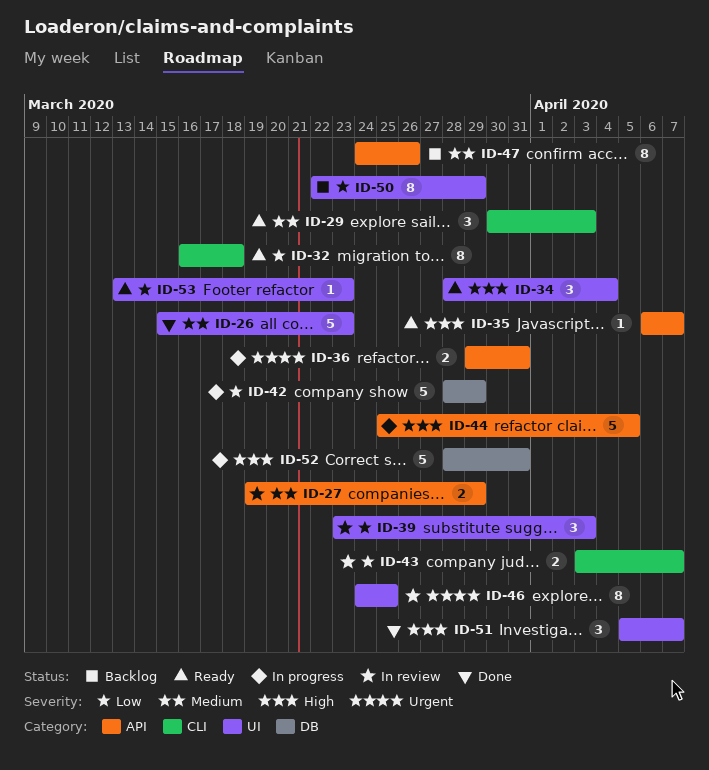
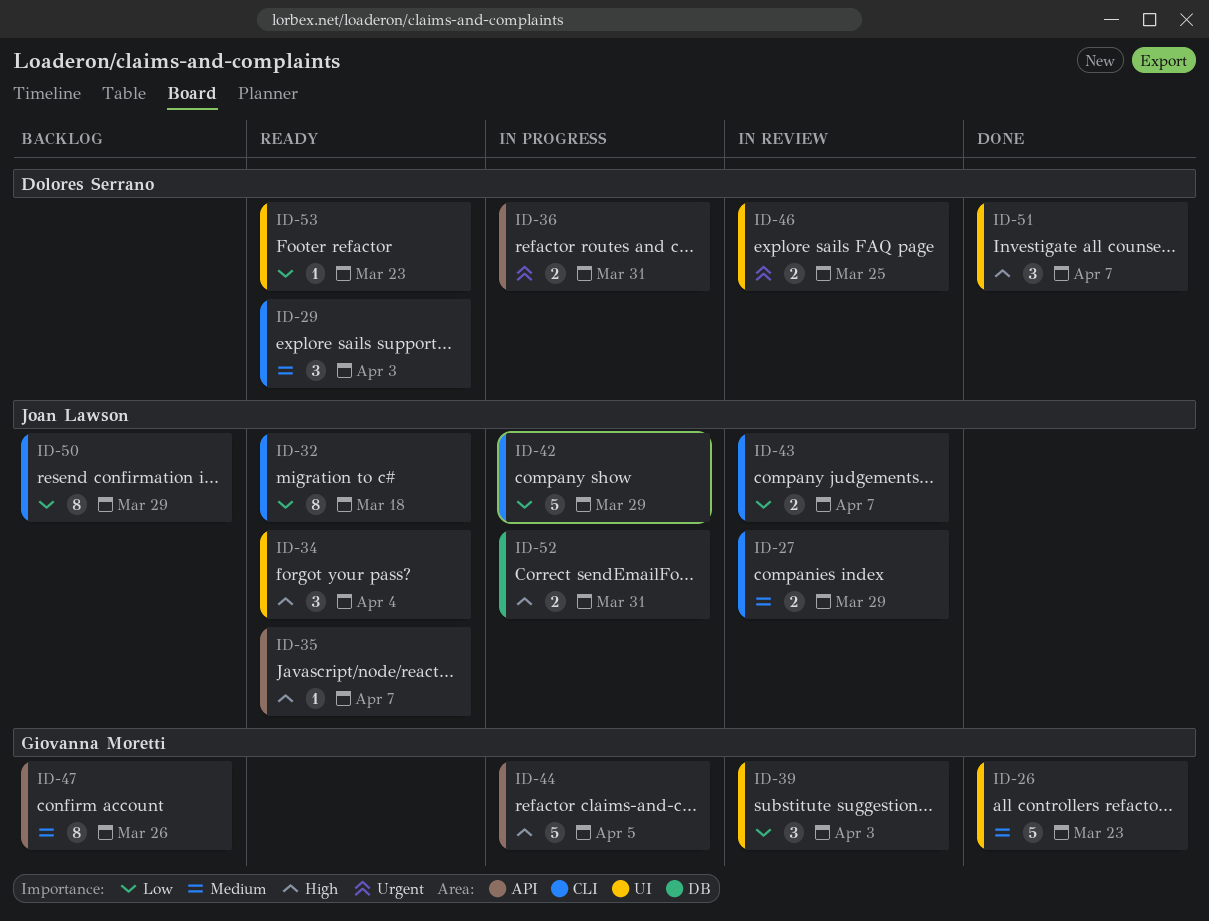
ID-27, label: API -> CLI
ID-42, label: DB -> CLI
ID-46, estimate: 8 -> 2
ID-50, label: UI -> CLI
ID-52, estimate: 5 -> 2

